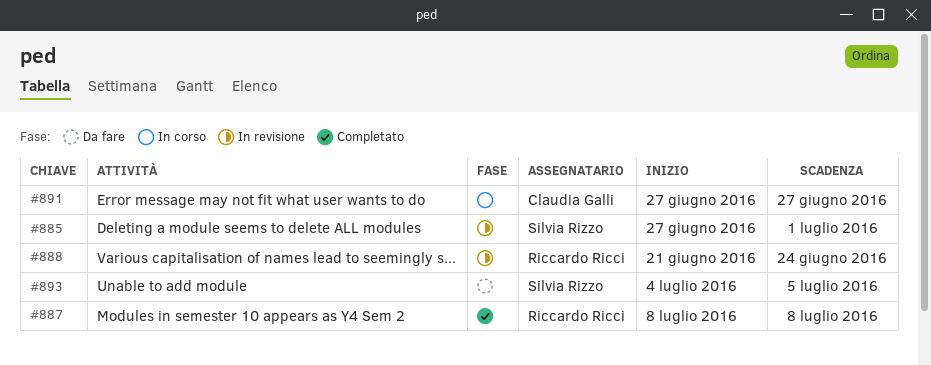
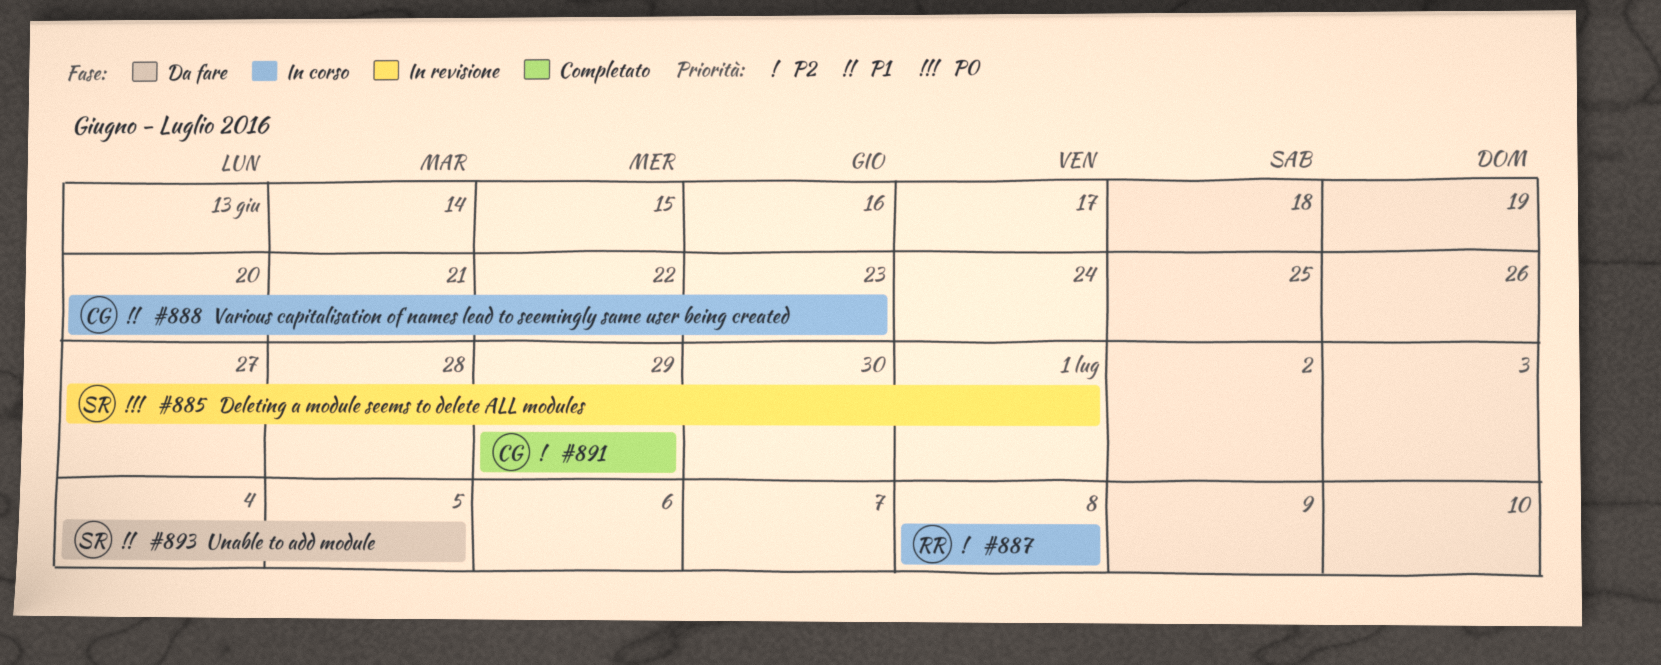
#887, status: Completato -> In corso
#888, status: In revisione -> In corso
#888, owner: Riccardo Ricci -> Claudia Galli
#888, start: Jun 21 -> Jun 20
#888, due: Jun 24 -> Jun 23
#891, status: In corso -> Completato
#891, start: Jun 27 -> Jun 29
#891, due: Jun 27 -> Jun 29

